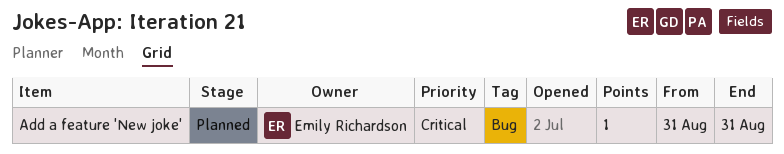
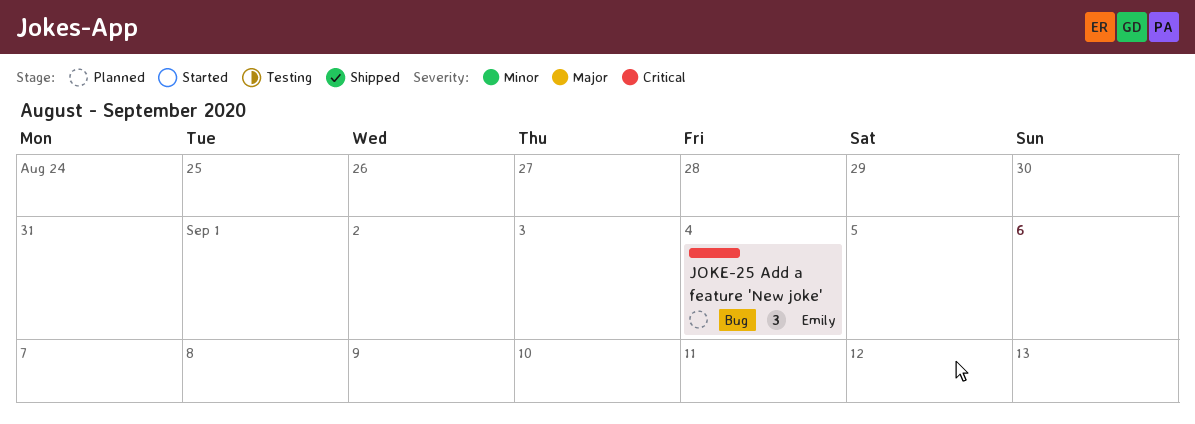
Add a feature 'New joke', estimate: 1 -> 3
Add a feature 'New joke', due: Aug 31 -> Sep 4

